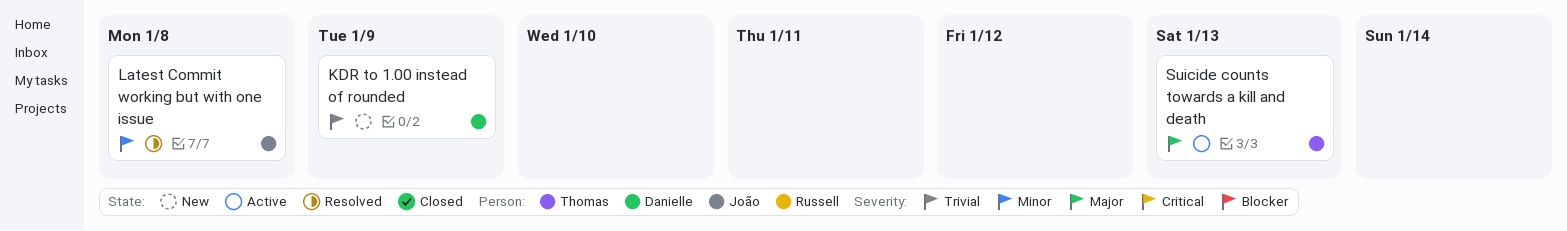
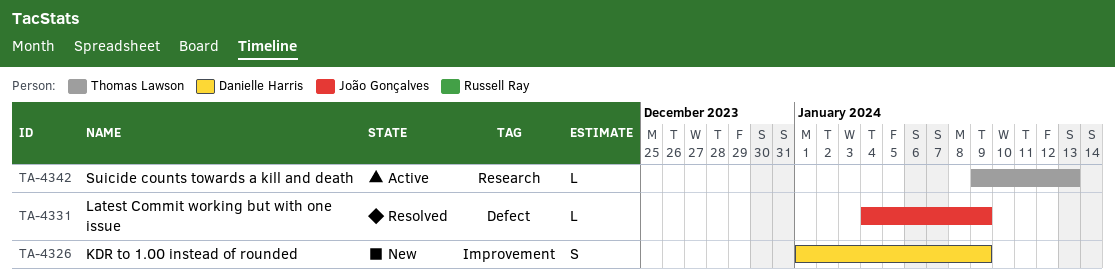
Latest Commit working but with one issue, due: Jan 8 -> Jan 9

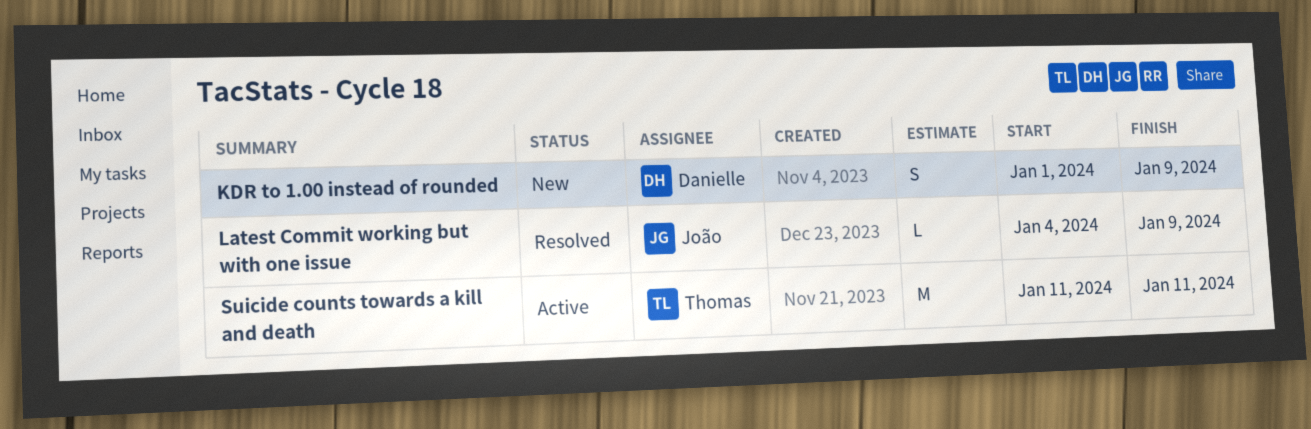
Suicide counts towards a kill and death, estimate: L -> M
Suicide counts towards a kill and death, start: Jan 9 -> Jan 11
Suicide counts towards a kill and death, due: Jan 13 -> Jan 11

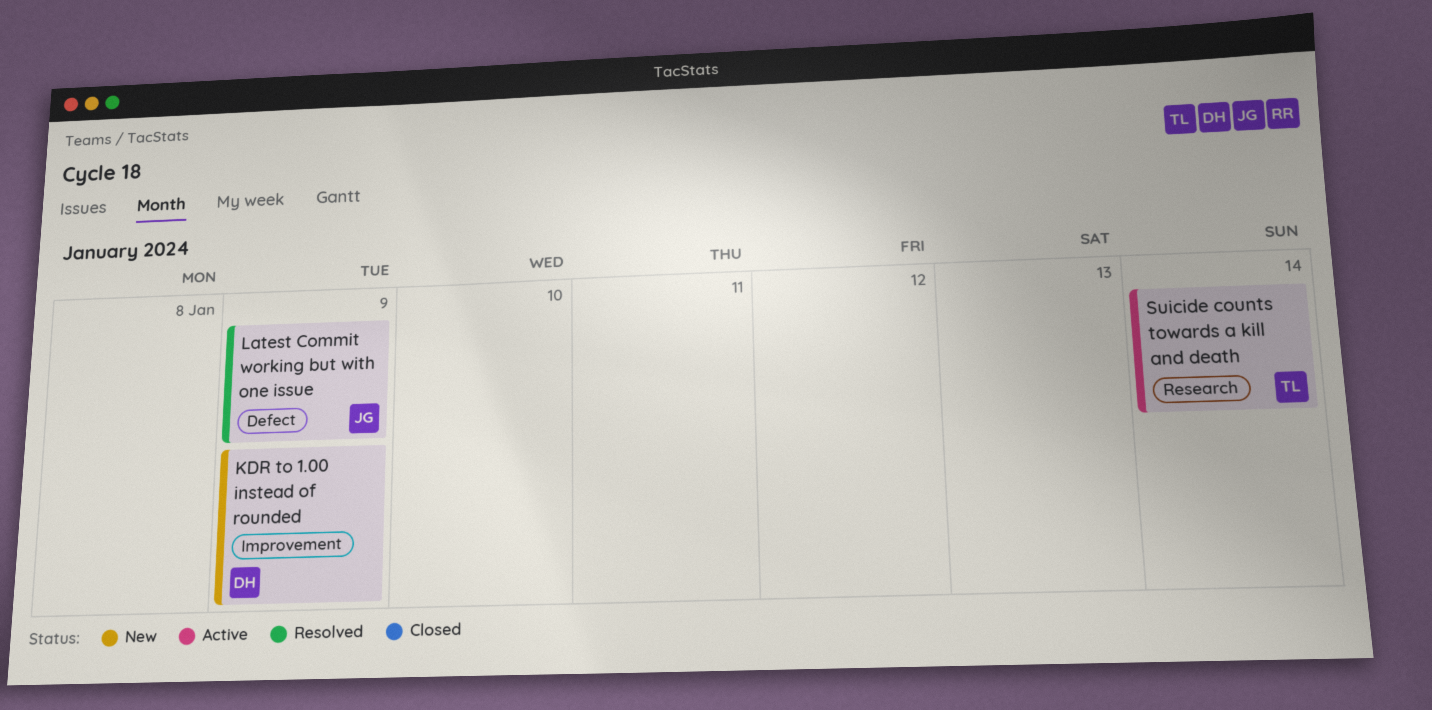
Suicide counts towards a kill and death, due: Jan 11 -> Jan 14

